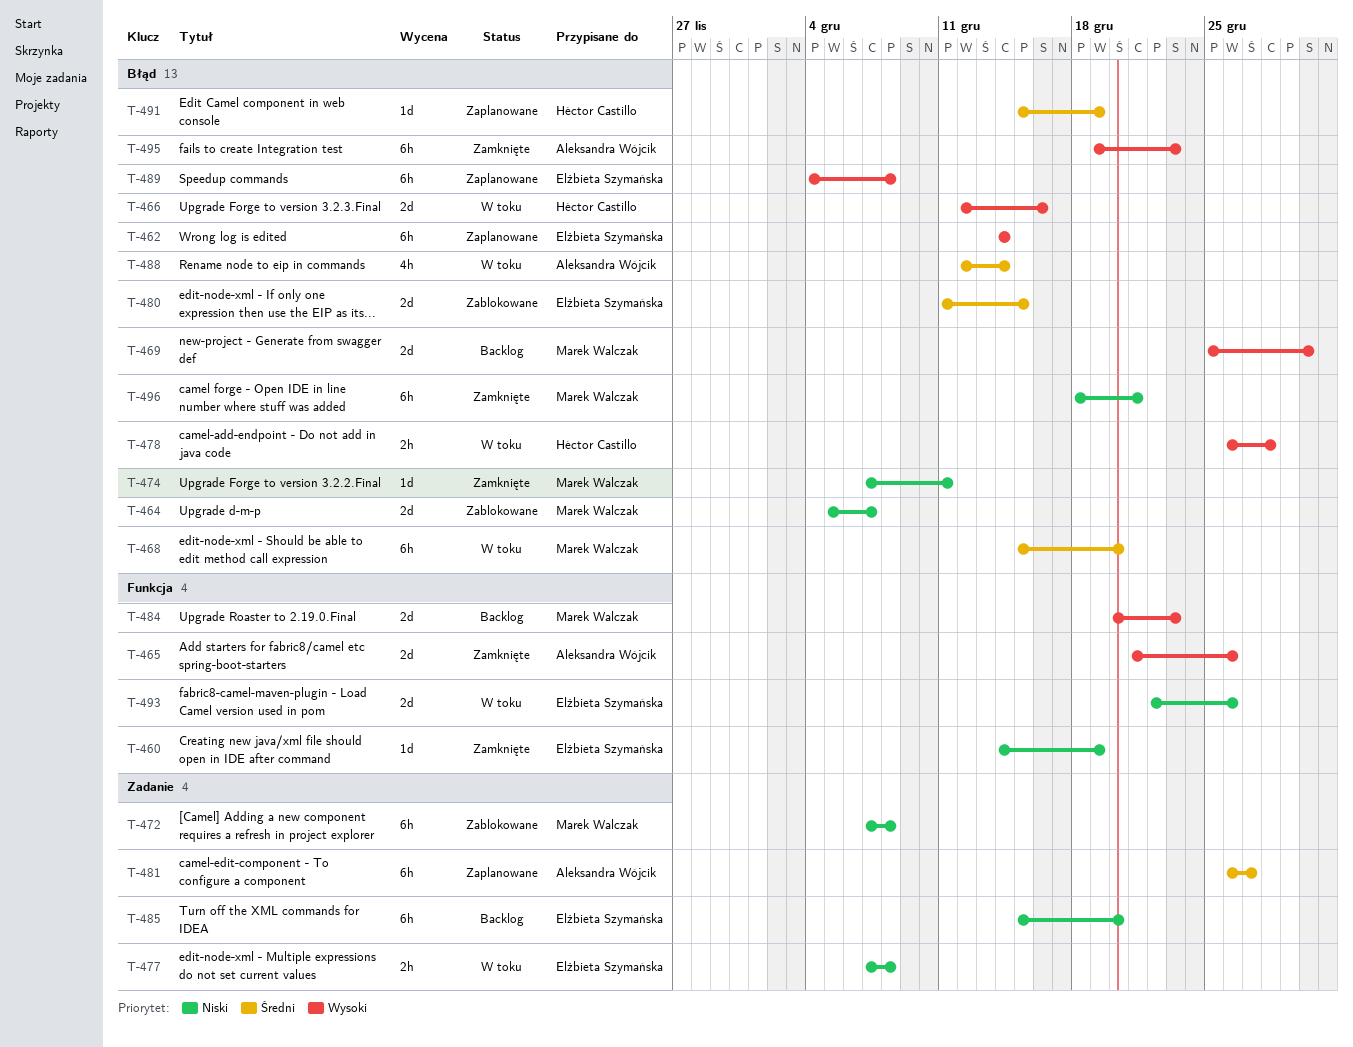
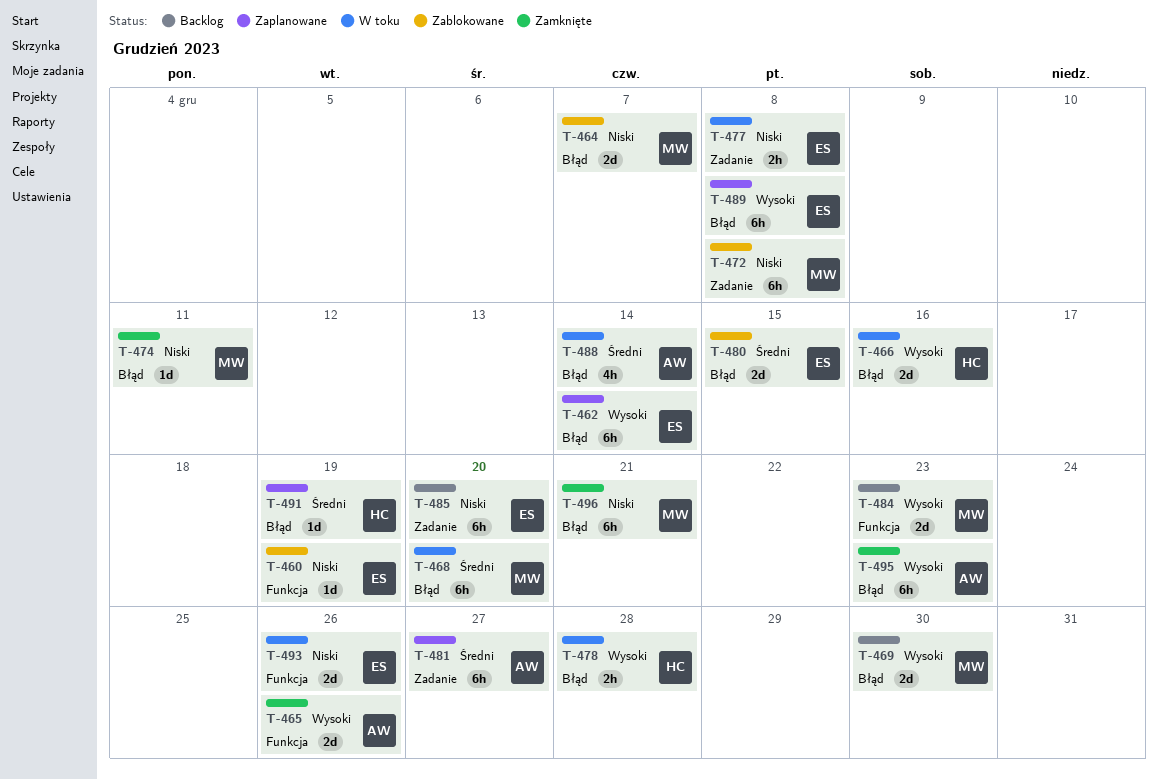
T-460, status: Zamknięte -> Zablokowane

